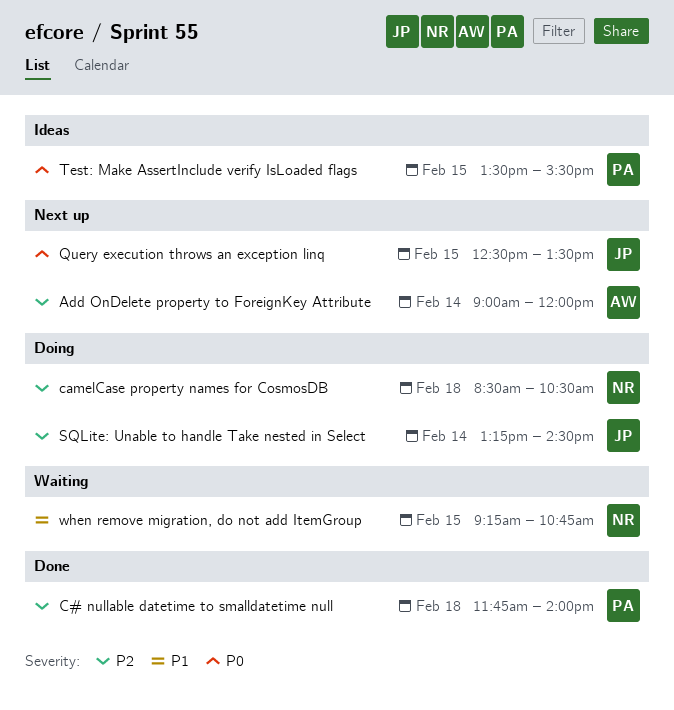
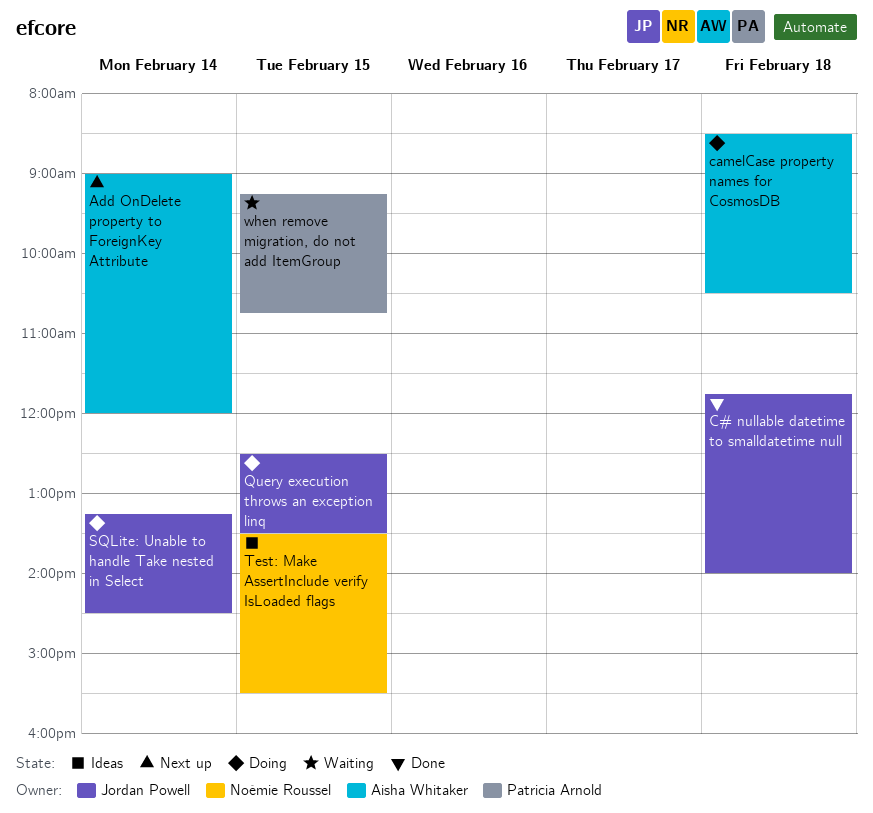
C# nullable datetime to smalldatetime null, owner: Patricia Arnold -> Jordan Powell
camelCase property names for CosmosDB, owner: Noémie Roussel -> Aisha Whitaker
Query execution throws an exception linq, status: Next up -> Doing
Test: Make AssertInclude verify IsLoaded flags, owner: Patricia Arnold -> Noémie Roussel
when remove migration, do not add ItemGroup, owner: Noémie Roussel -> Patricia Arnold

